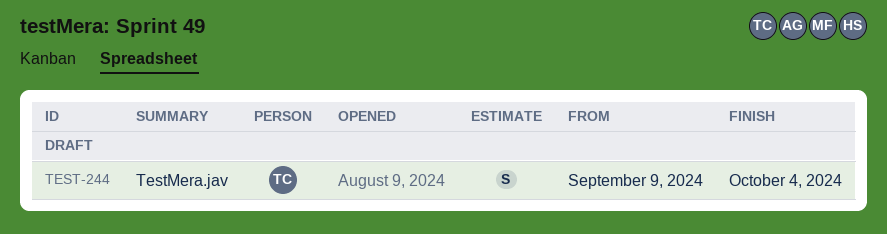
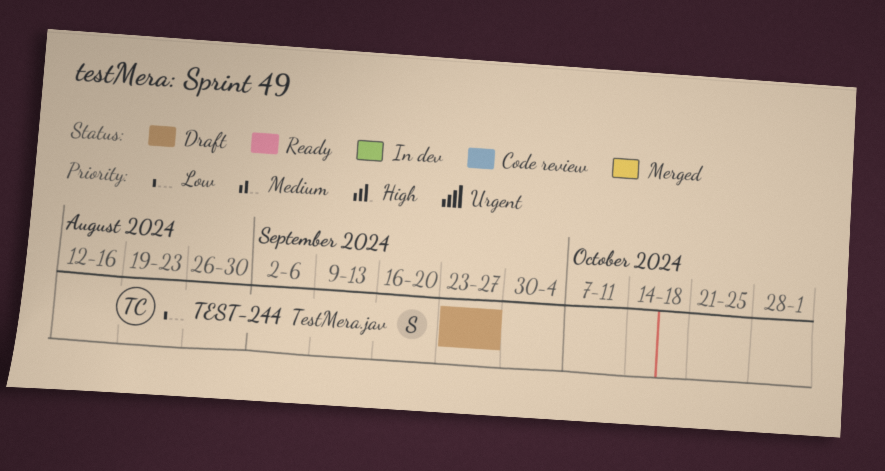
TEST-244, start: Sep 9 -> Sep 23
TEST-244, due: Oct 4 -> Sep 27

